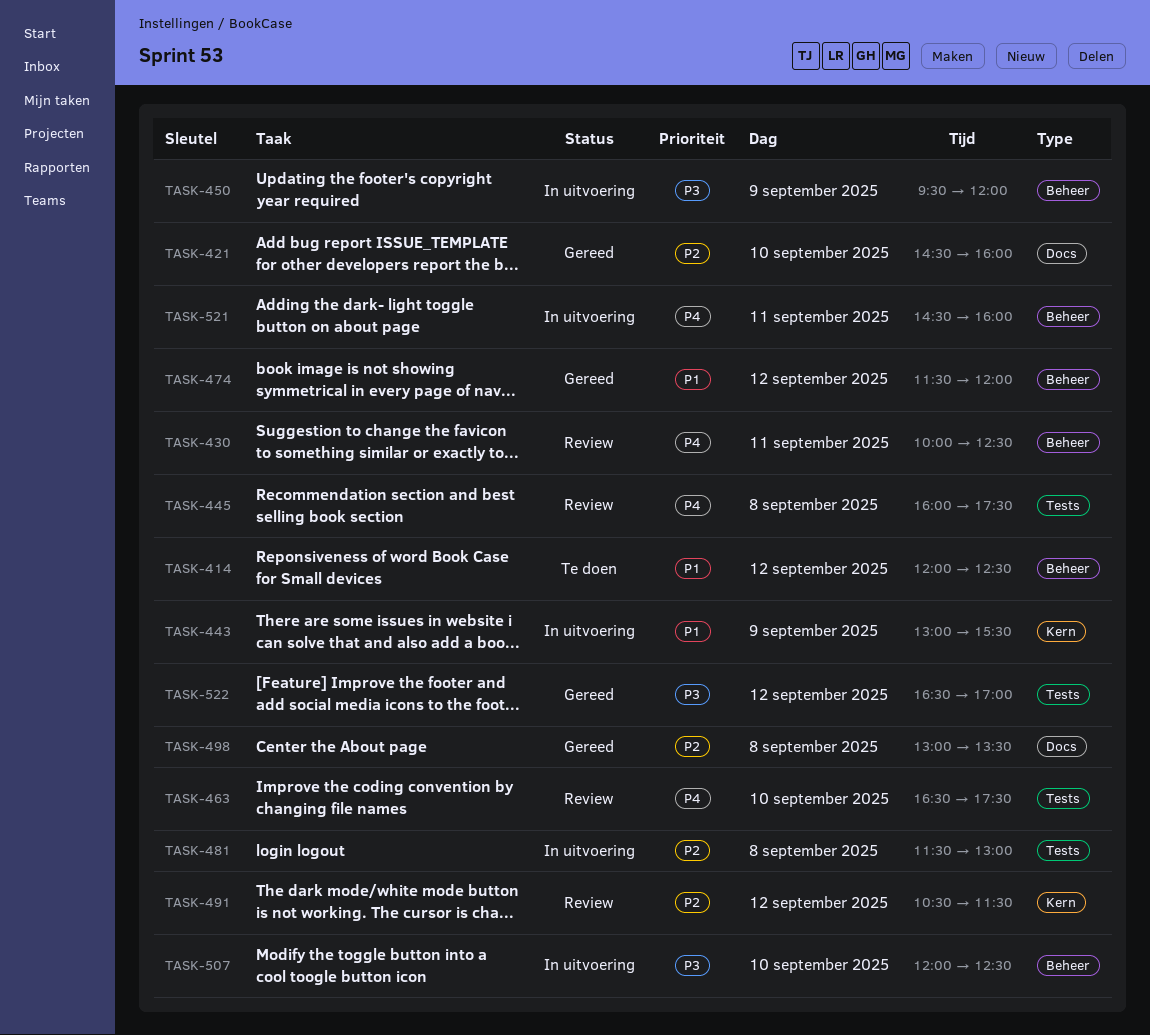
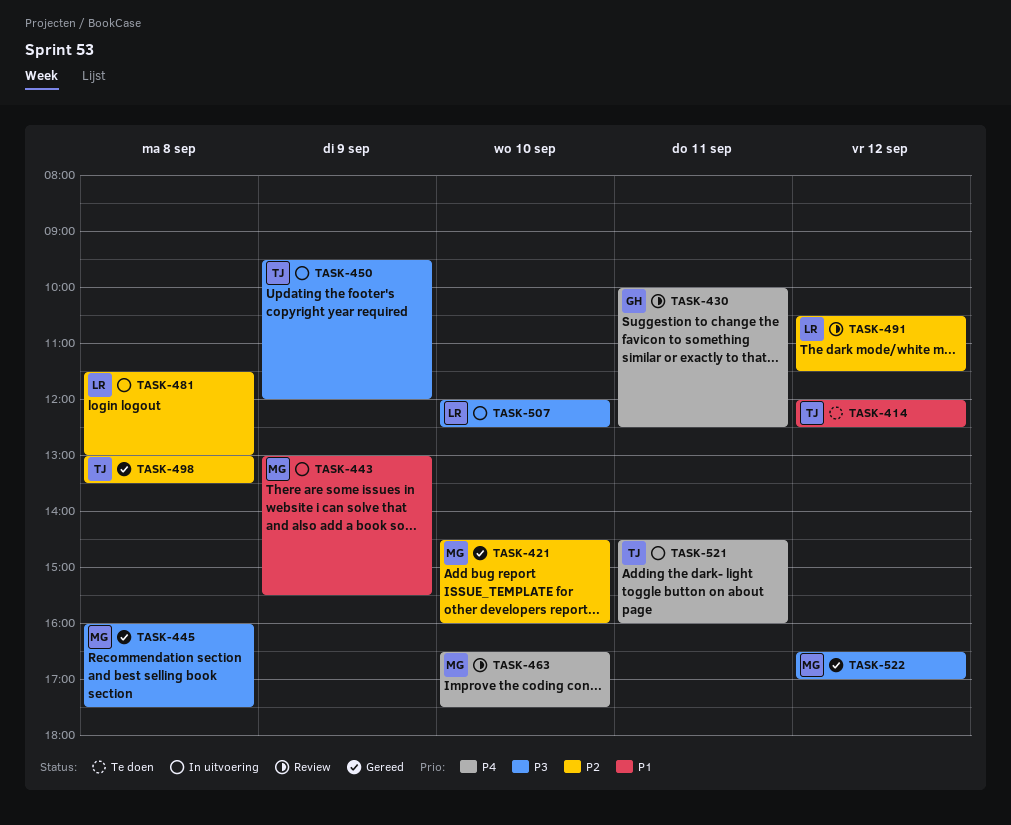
TASK-445, status: Review -> Gereed
TASK-445, priority: P4 -> P3
TASK-474: present -> none

